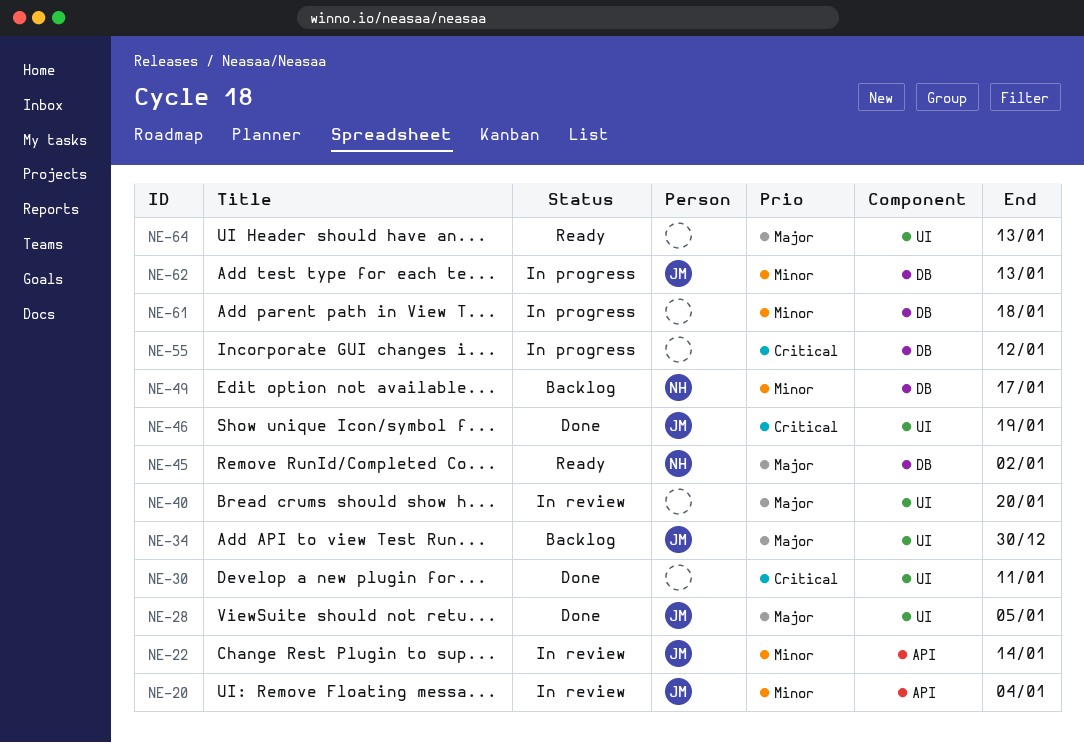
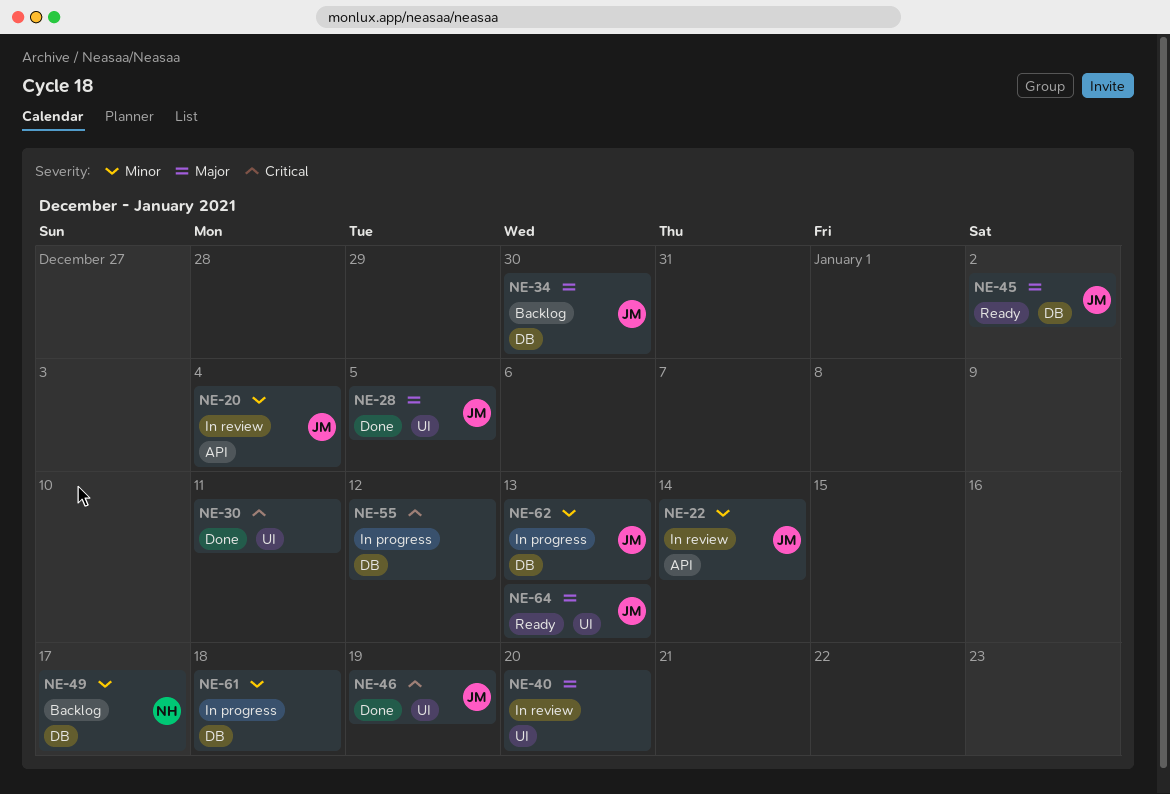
NE-34, label: UI -> DB
NE-45, owner: NH -> JM
NE-64, owner: none -> JM

